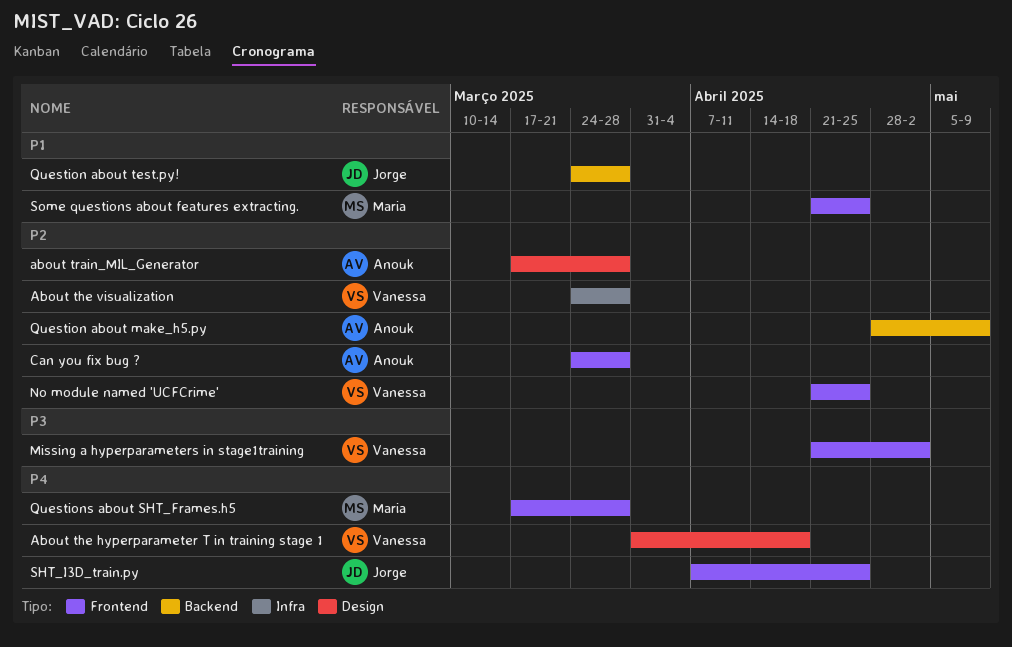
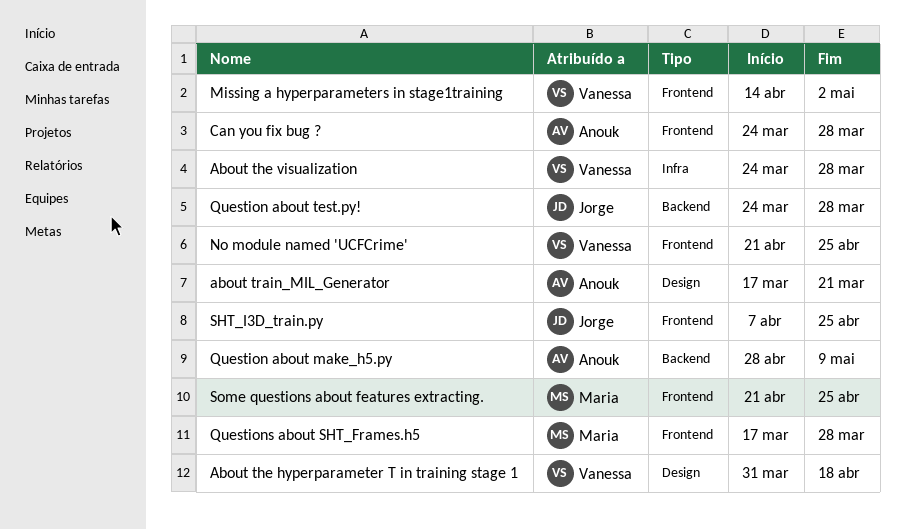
about train_MIL_Generator, due: Mar 28 -> Mar 21
Missing a hyperparameters in stage1training, start: Apr 21 -> Apr 14

